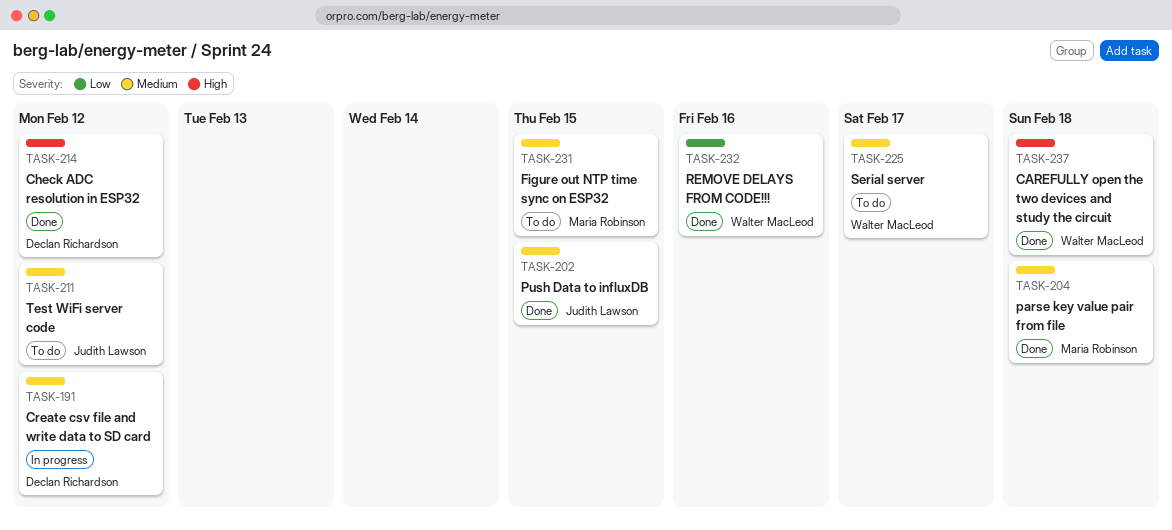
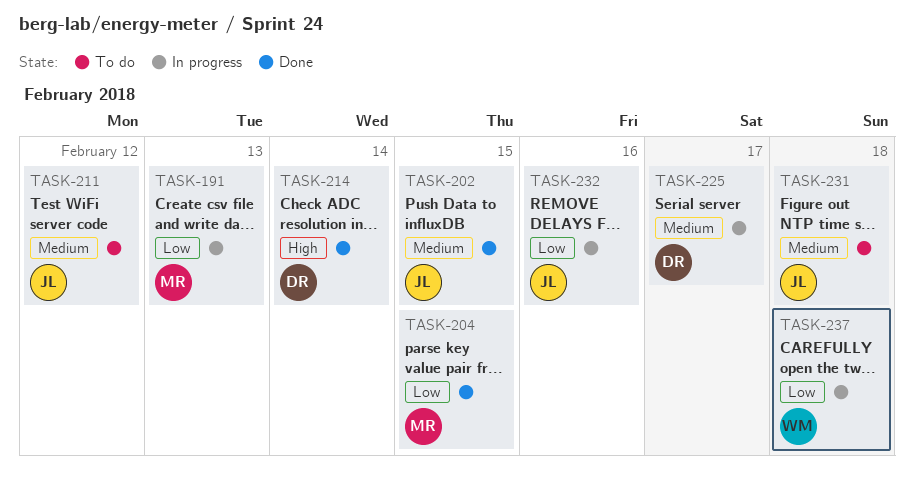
TASK-191, owner: Declan Richardson -> Maria Robinson
TASK-191, priority: Medium -> Low
TASK-191, due: Feb 12 -> Feb 13
TASK-204, priority: Medium -> Low
TASK-204, due: Feb 18 -> Feb 15
TASK-214, due: Feb 12 -> Feb 14
TASK-225, status: To do -> In progress
TASK-225, owner: Walter MacLeod -> Declan Richardson
TASK-231, owner: Maria Robinson -> Judith Lawson
TASK-231, due: Feb 15 -> Feb 18
TASK-232, status: Done -> In progress
TASK-232, owner: Walter MacLeod -> Judith Lawson
TASK-237, status: Done -> In progress
TASK-237, priority: High -> Low

